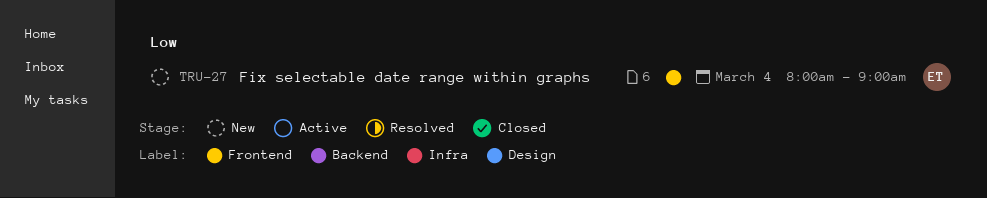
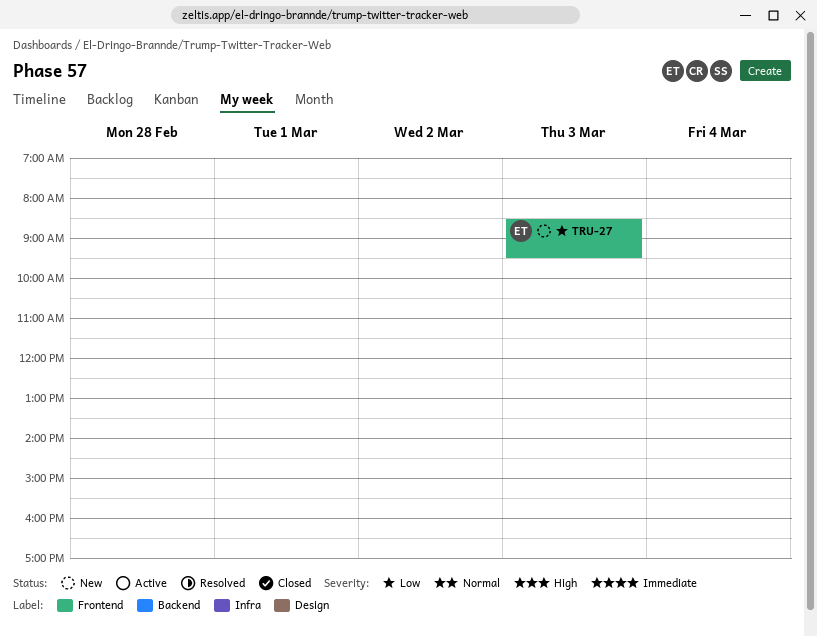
TRU-27, day: Mar 4 -> Mar 3
TRU-27, begins: 08:00 -> 08:30
TRU-27, ends: 09:00 -> 09:30

